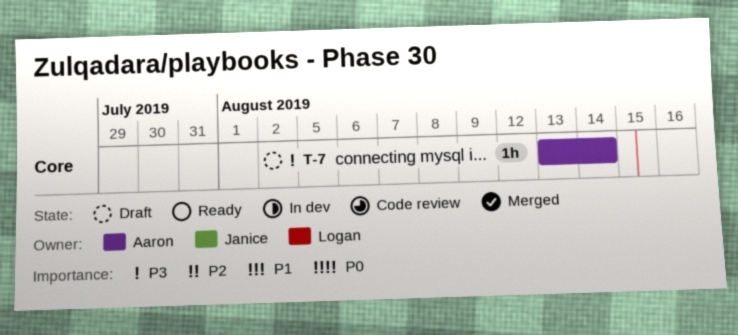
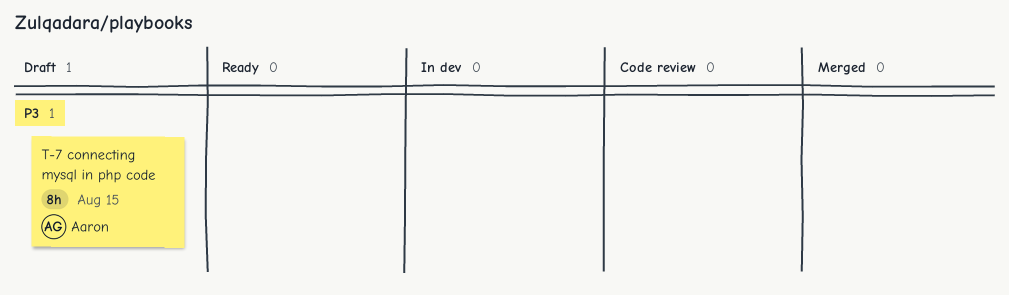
T-7, estimate: 1h -> 8h
T-7, due: Aug 14 -> Aug 15

